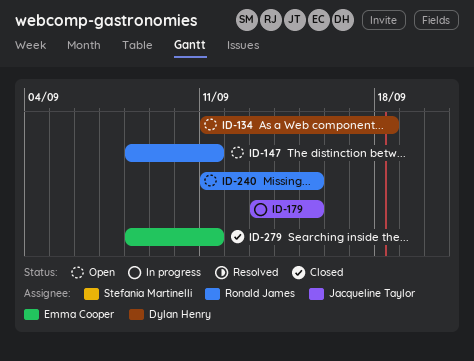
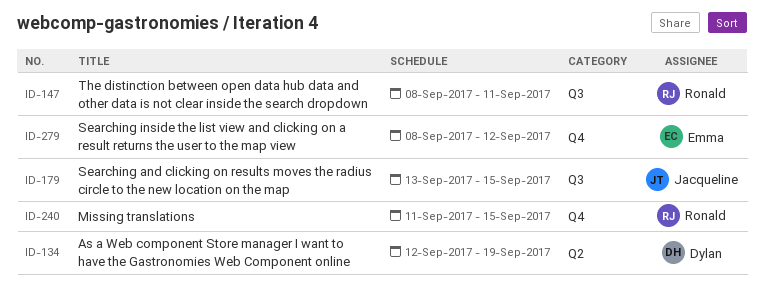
ID-134, start: Sep 11 -> Sep 12
ID-134, due: Sep 18 -> Sep 19
ID-279, due: Sep 11 -> Sep 12

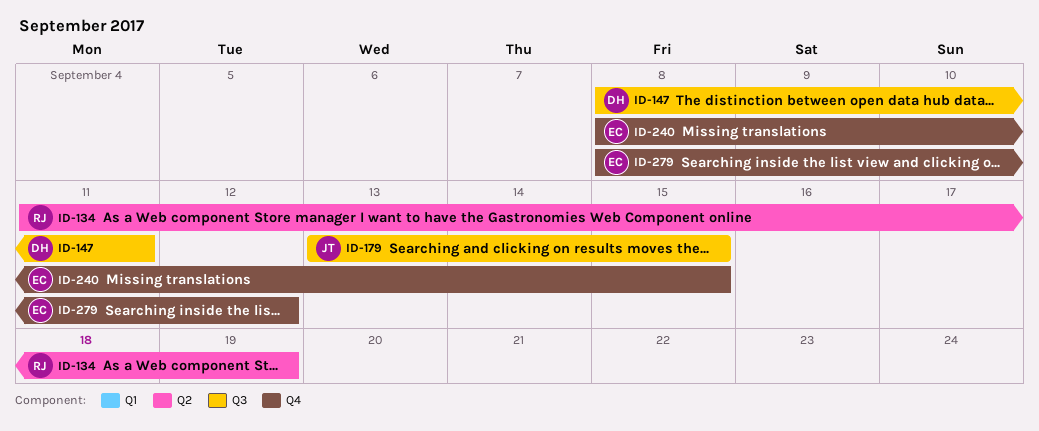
ID-134, owner: Dylan -> Ronald
ID-134, start: Sep 12 -> Sep 11
ID-147, owner: Ronald -> Dylan
ID-240, owner: Ronald -> Emma
ID-240, start: Sep 11 -> Sep 8

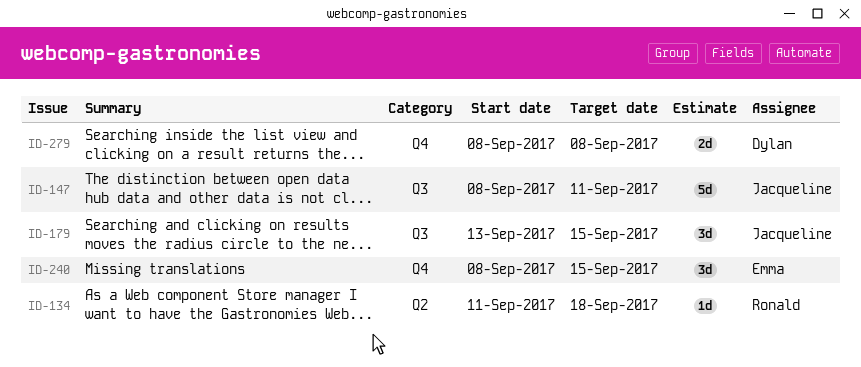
ID-134, due: Sep 19 -> Sep 18
ID-147, owner: Dylan -> Jacqueline
ID-279, owner: Emma -> Dylan
ID-279, due: Sep 12 -> Sep 8

